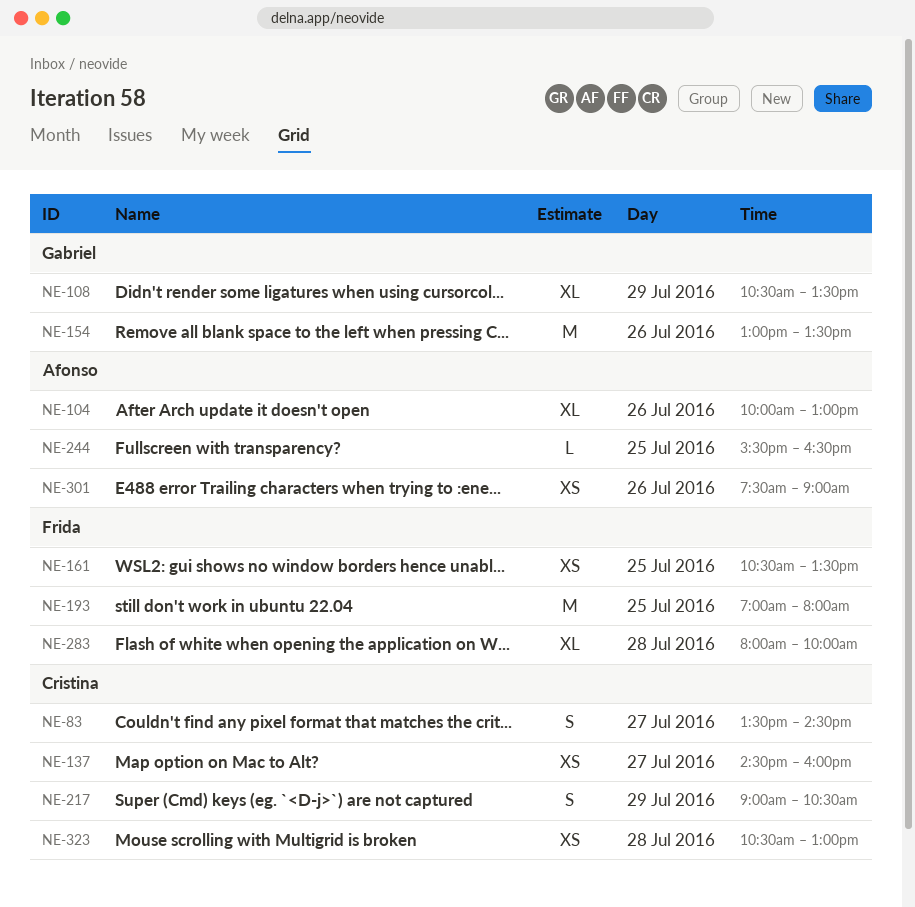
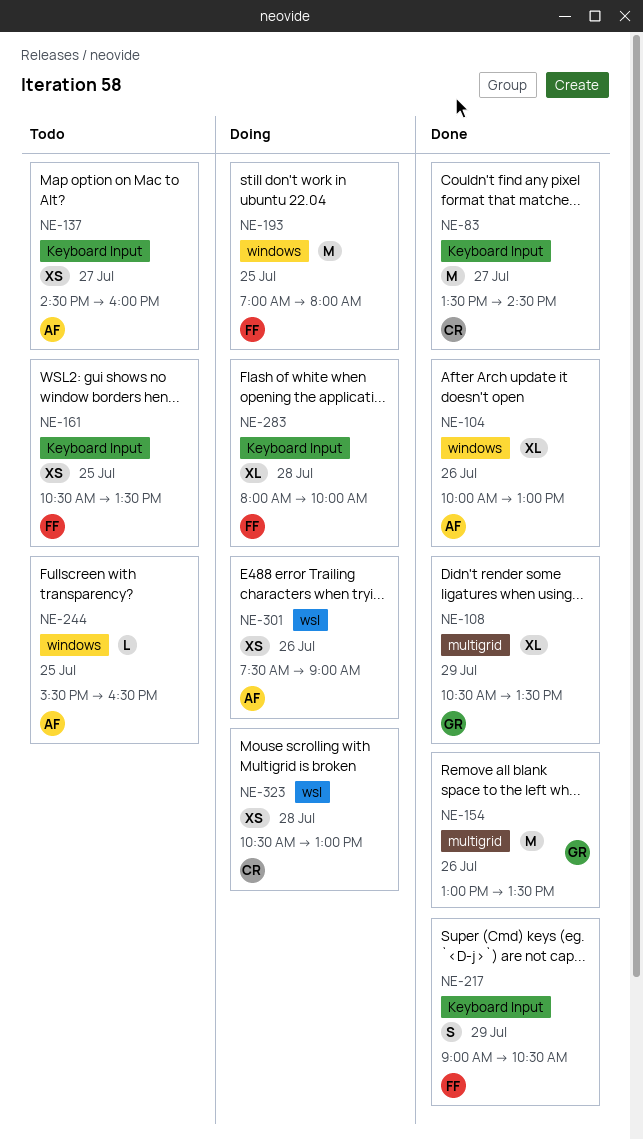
NE-83, estimate: S -> M
NE-137, owner: Cristina -> Afonso
NE-217, owner: Cristina -> Frida

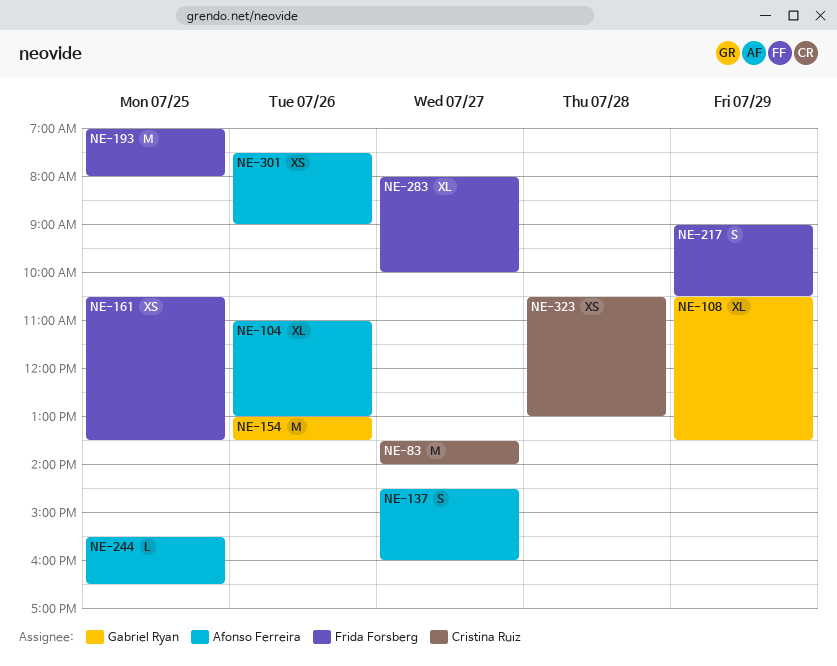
NE-83, ends: 14:30 -> 14:00
NE-104, begins: 10:00 -> 11:00
NE-137, estimate: XS -> S
NE-283, day: Jul 28 -> Jul 27

